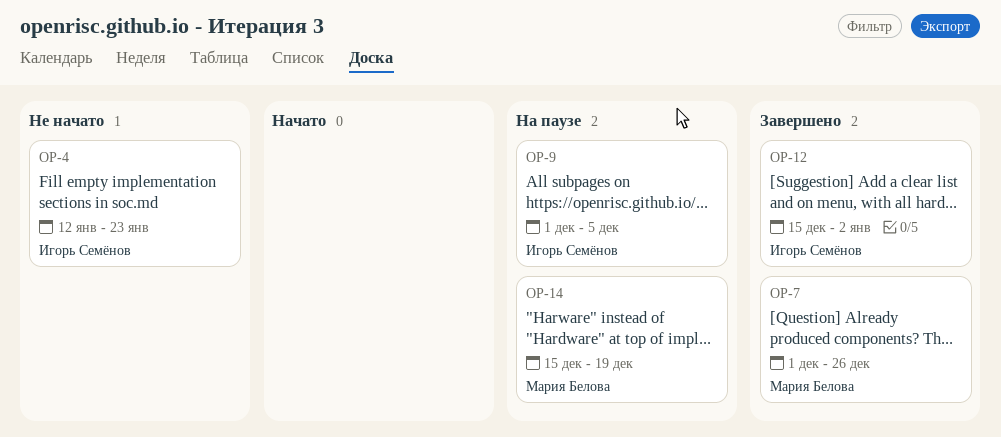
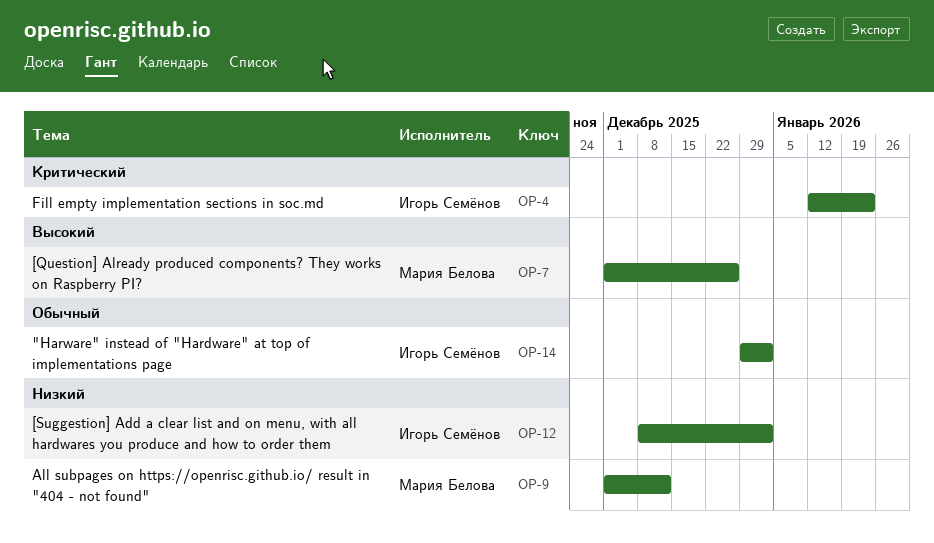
OP-9, owner: Игорь Семёнов -> Мария Белова
OP-9, due: Dec 5 -> Dec 12
OP-12, start: Dec 15 -> Dec 8
OP-14, owner: Мария Белова -> Игорь Семёнов
OP-14, start: Dec 15 -> Dec 29
OP-14, due: Dec 19 -> Jan 2

